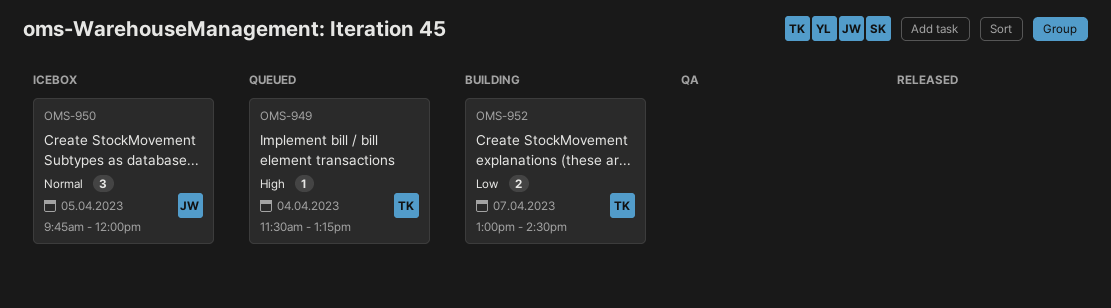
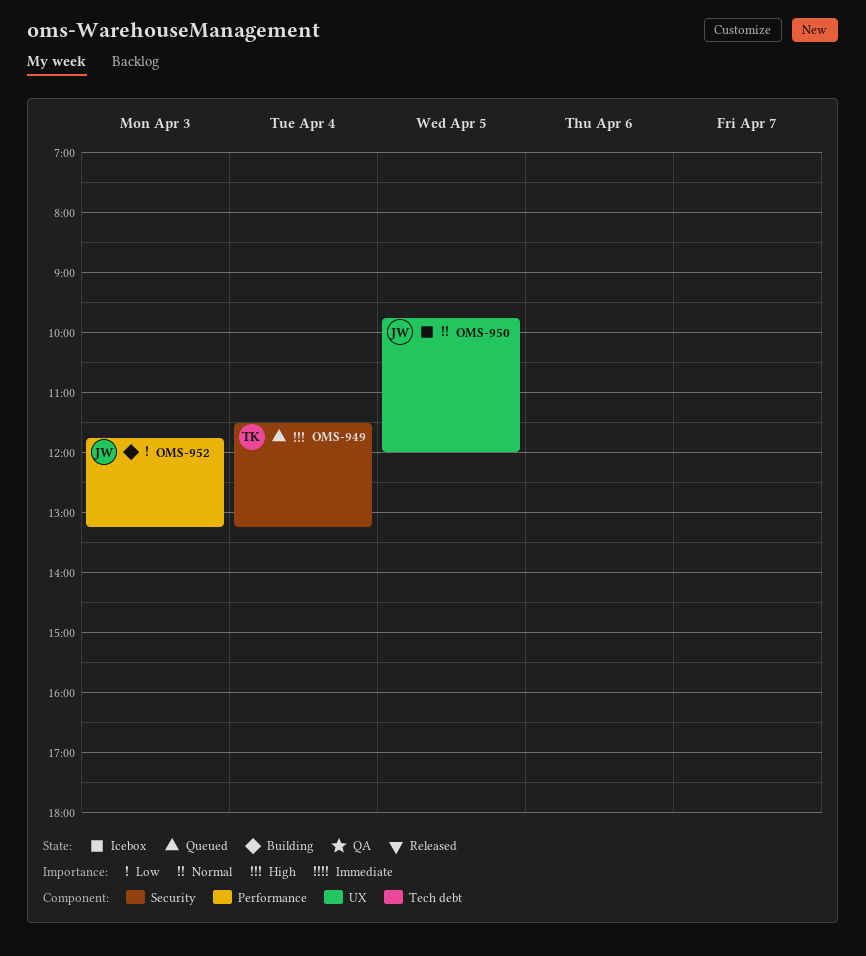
OMS-952, owner: TK -> JW
OMS-952, day: Apr 7 -> Apr 3
OMS-952, begins: 13:00 -> 11:45
OMS-952, ends: 14:30 -> 13:15

